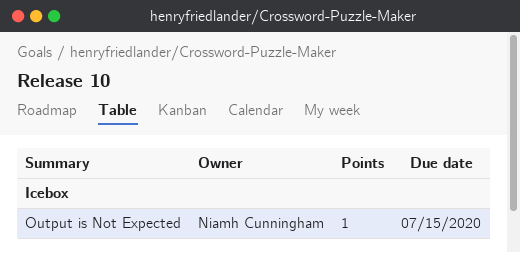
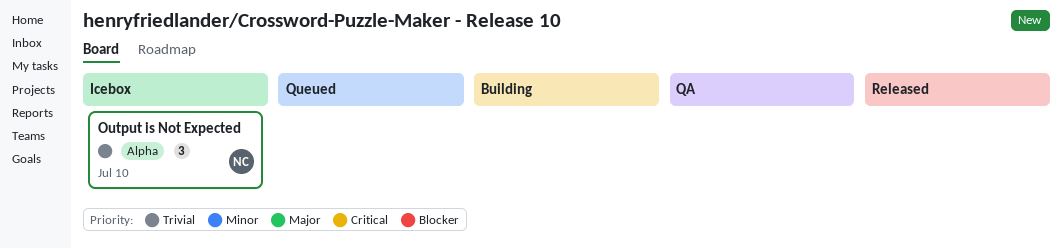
Output is Not Expected, estimate: 1 -> 3
Output is Not Expected, due: Jul 15 -> Jul 10

